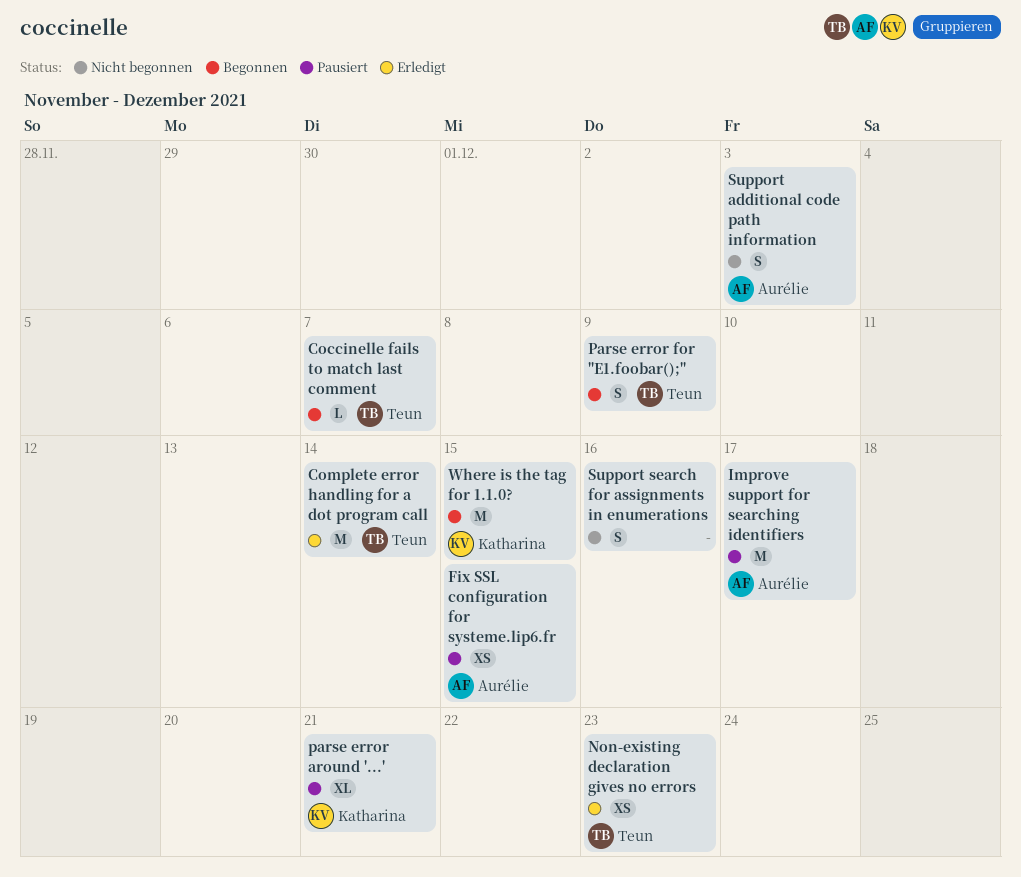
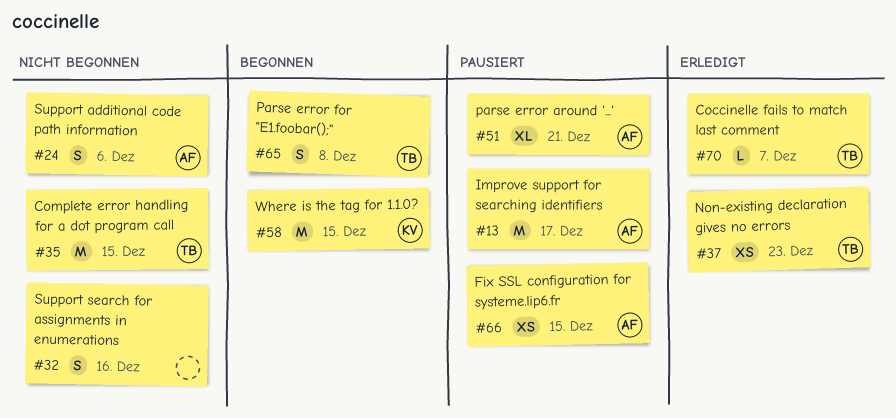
Coccinelle fails to match last comment, status: Begonnen -> Erledigt
Complete error handling for a dot program call, status: Erledigt -> Nicht begonnen
Complete error handling for a dot program call, due: Dec 14 -> Dec 15
parse error around '...', owner: Katharina -> Aurélie
Parse error for "E1.foobar();", due: Dec 9 -> Dec 8
Support additional code path information, due: Dec 3 -> Dec 6

